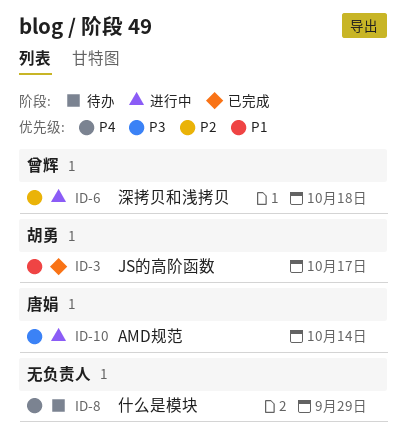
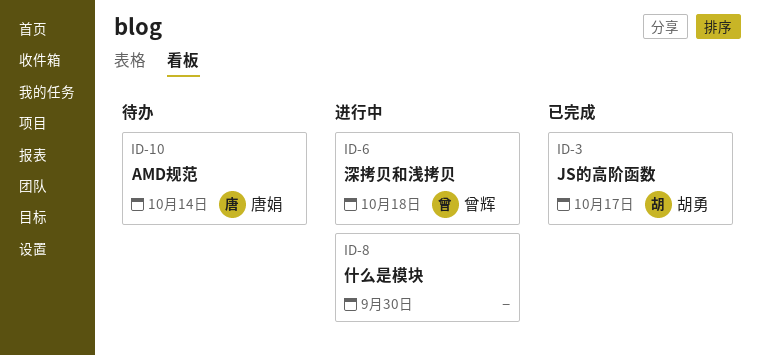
ID-8, status: 待办 -> 进行中
ID-8, due: Sep 29 -> Sep 30
ID-10, status: 进行中 -> 待办

